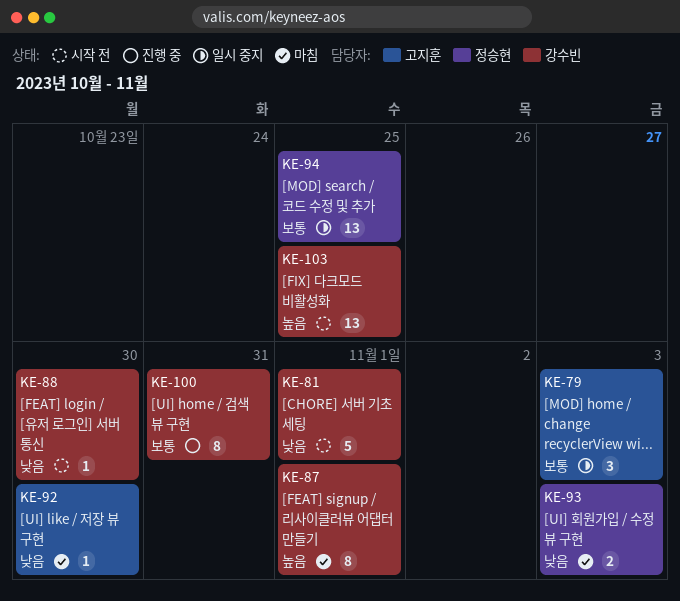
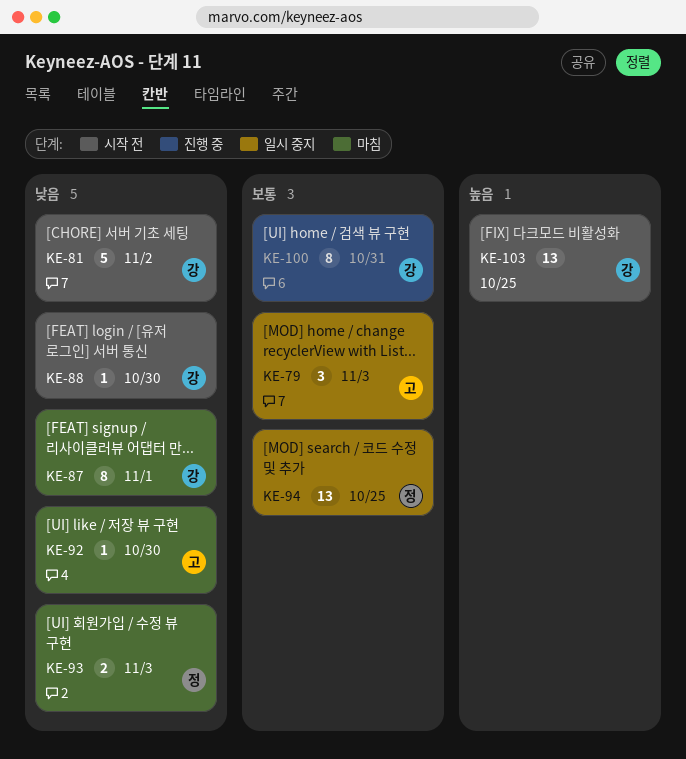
KE-81, due: Nov 1 -> Nov 2
KE-87, priority: 높음 -> 낮음

